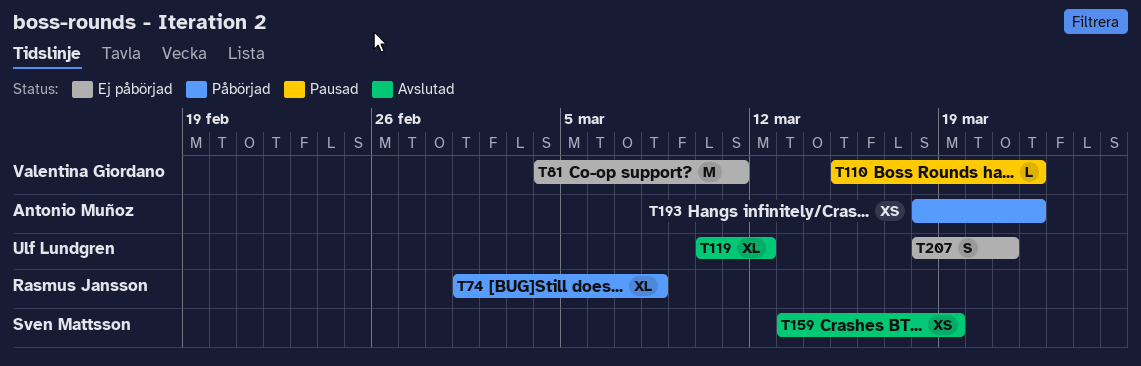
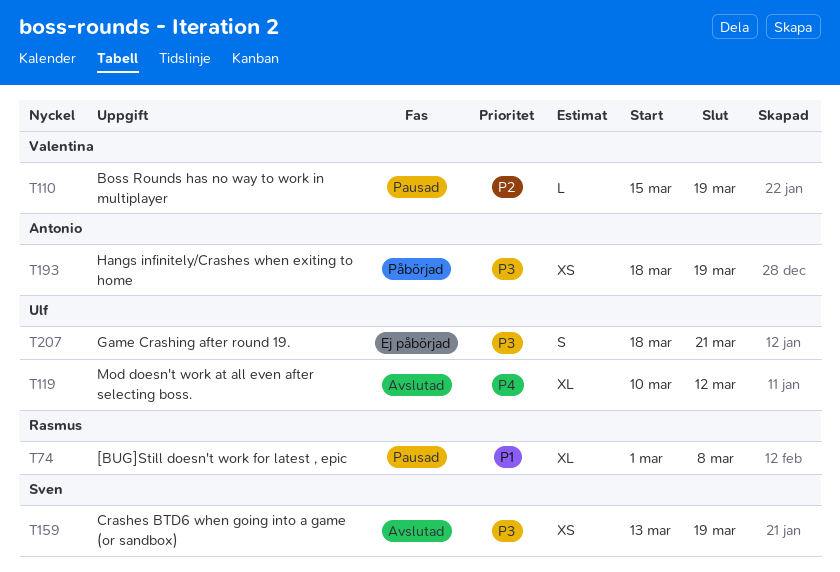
T74, status: Påbörjad -> Pausad
T81: present -> none
T110, due: Mar 22 -> Mar 19
T193, due: Mar 22 -> Mar 19

